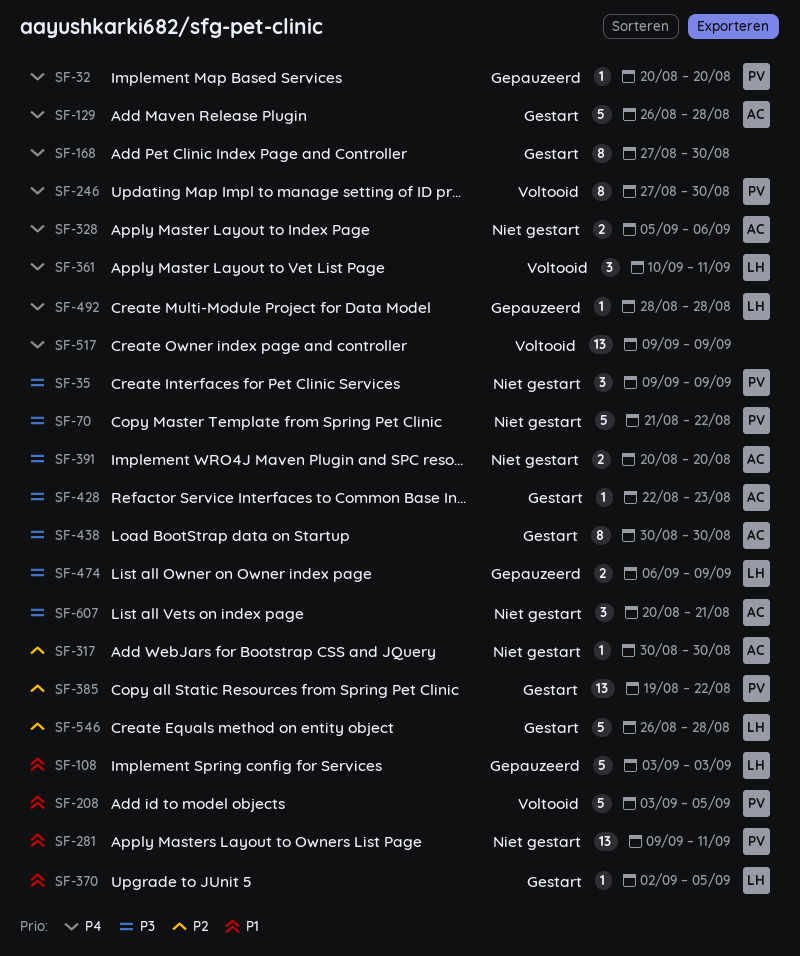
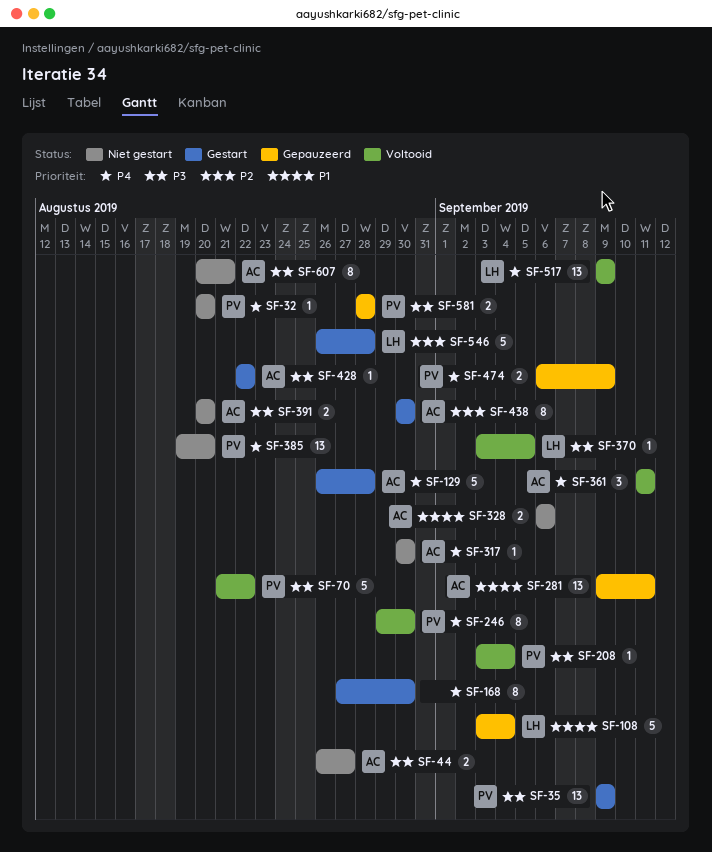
SF-32, status: Gepauzeerd -> Niet gestart
SF-35, status: Niet gestart -> Gestart
SF-35, estimate: 3 -> 13
SF-44: none -> present
SF-70, status: Niet gestart -> Voltooid
SF-108, due: Sep 3 -> Sep 4
SF-208, priority: P1 -> P3
SF-208, estimate: 5 -> 1
SF-208, due: Sep 5 -> Sep 4
SF-246, start: Aug 27 -> Aug 29
SF-281, status: Niet gestart -> Gepauzeerd
SF-281, owner: PV -> AC
SF-317, priority: P2 -> P4
SF-328, priority: P4 -> P1
SF-328, start: Sep 5 -> Sep 6
SF-361, owner: LH -> AC
SF-361, start: Sep 10 -> Sep 11
SF-370, status: Gestart -> Voltooid
SF-370, priority: P1 -> P3
SF-370, start: Sep 2 -> Sep 3
SF-385, status: Gestart -> Niet gestart
SF-385, priority: P2 -> P4
SF-385, due: Aug 22 -> Aug 20
SF-428, due: Aug 23 -> Aug 22
SF-438, priority: P3 -> P2
SF-474, owner: LH -> PV
SF-474, priority: P3 -> P4
SF-492: present -> none
SF-517, owner: none -> LH
SF-581: none -> present
SF-607, estimate: 3 -> 8

